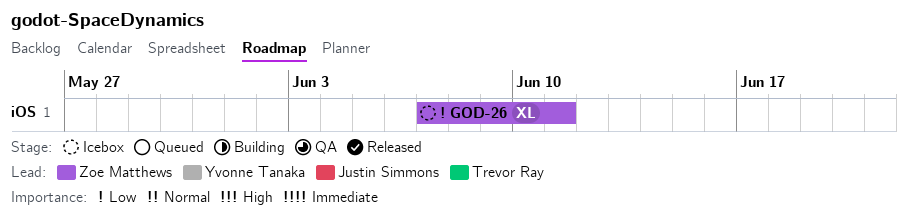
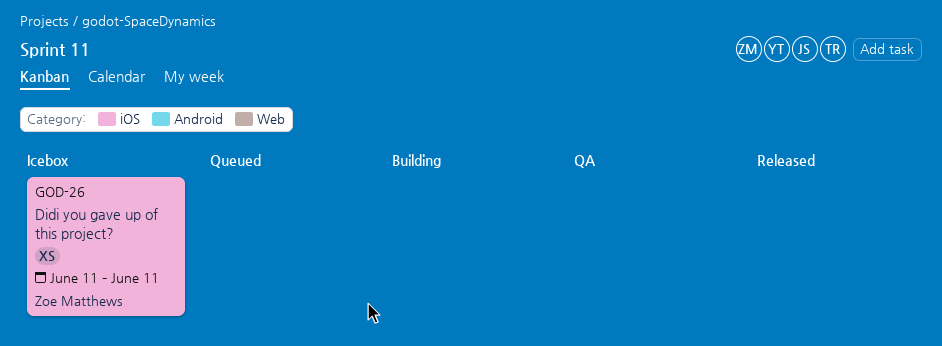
GOD-26, estimate: XL -> XS
GOD-26, start: Jun 7 -> Jun 11

